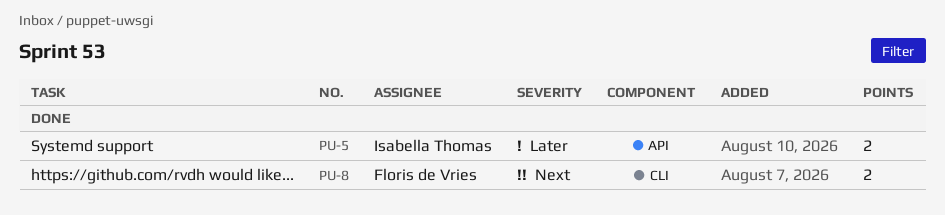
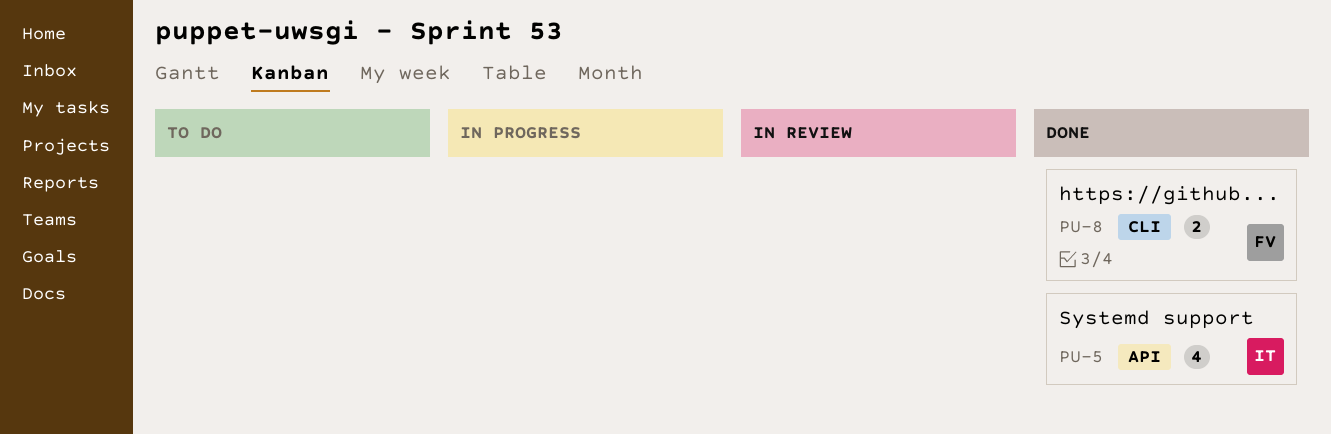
PU-5, estimate: 2 -> 4

